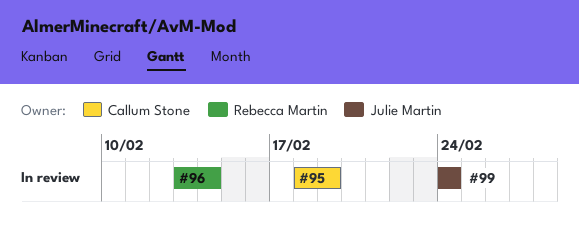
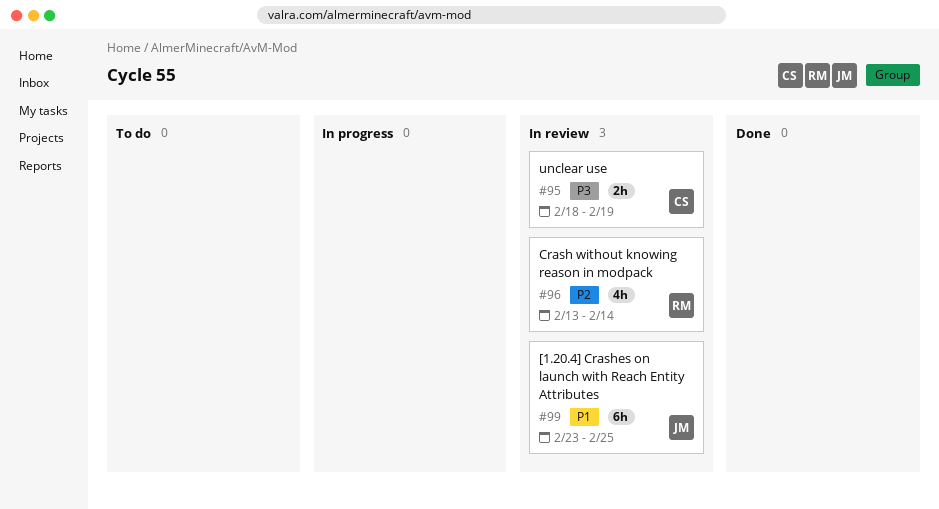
#99, start: Feb 24 -> Feb 23
#99, due: Feb 24 -> Feb 25

